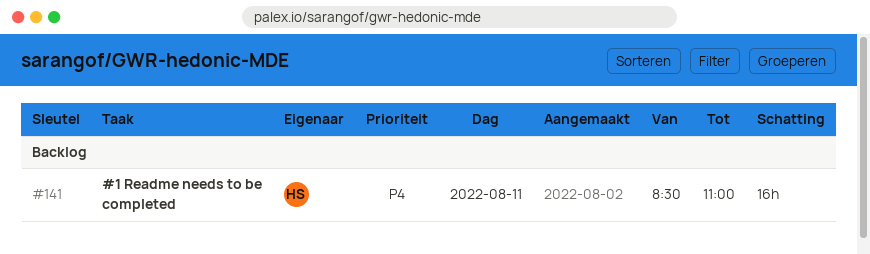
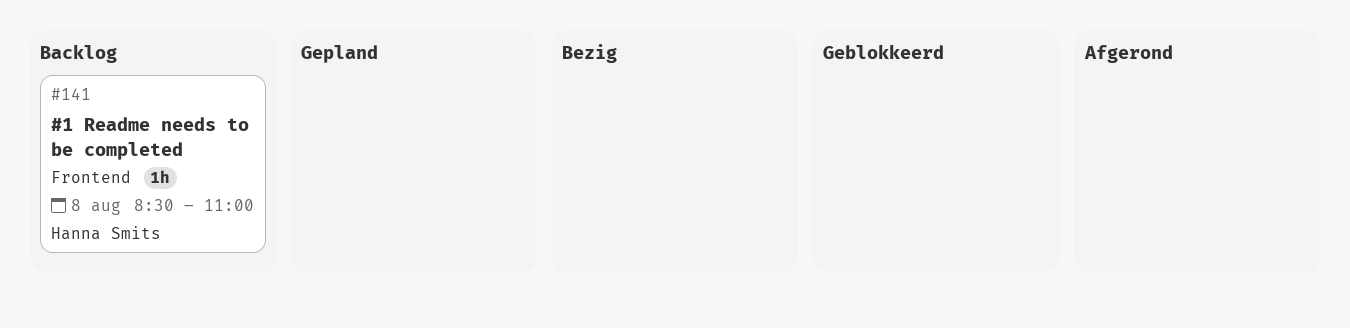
#141, estimate: 16h -> 1h
#141, day: Aug 11 -> Aug 8

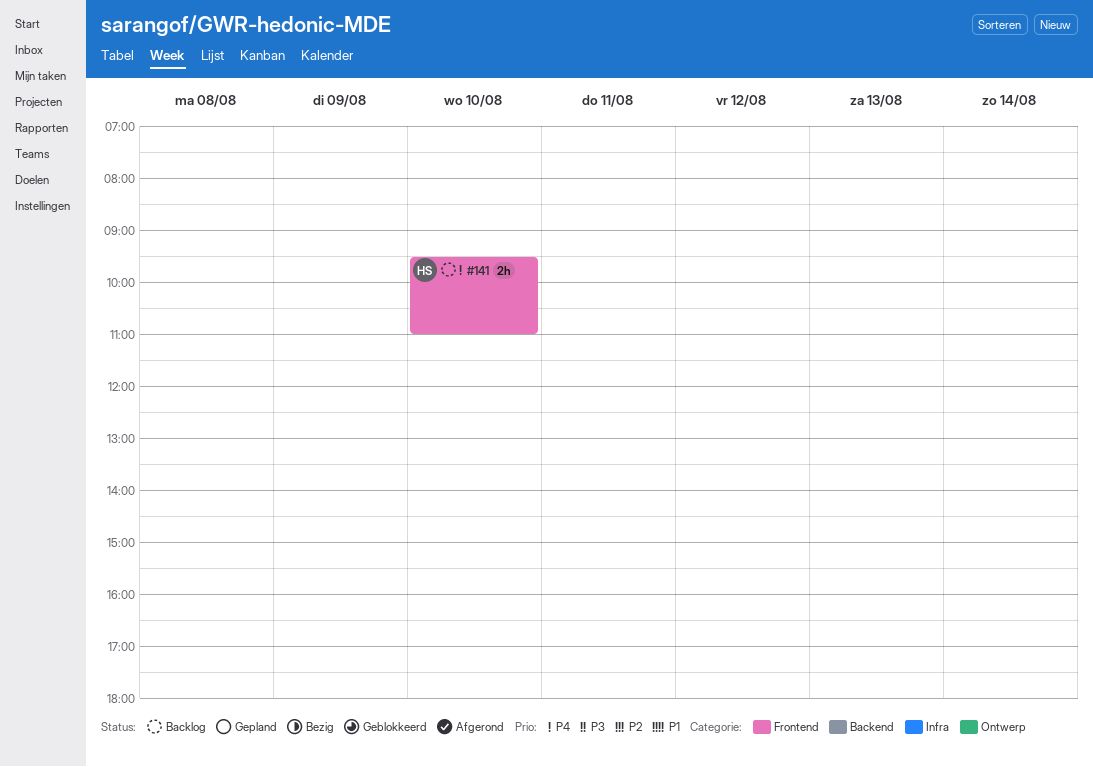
#141, estimate: 1h -> 2h
#141, day: Aug 8 -> Aug 10
#141, begins: 08:30 -> 09:30

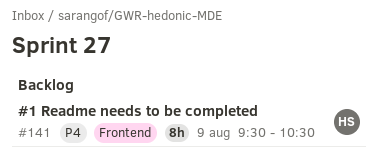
#141, estimate: 2h -> 8h
#141, day: Aug 10 -> Aug 9
#141, ends: 11:00 -> 10:30

